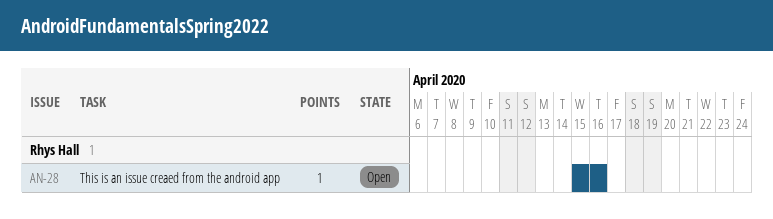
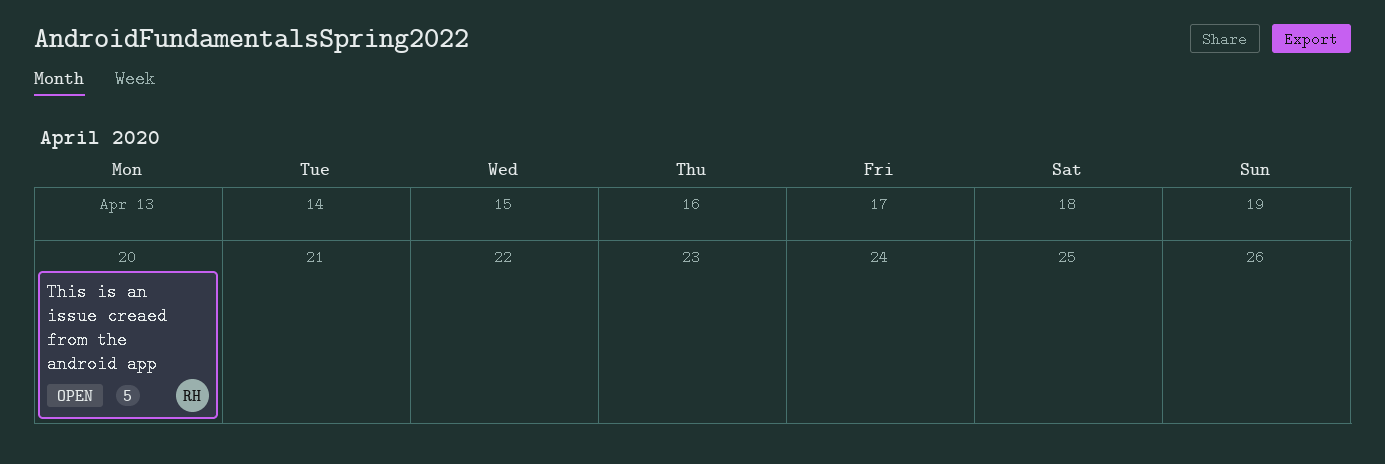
This is an issue creaed from the android app, estimate: 1 -> 5
This is an issue creaed from the android app, due: Apr 16 -> Apr 20

